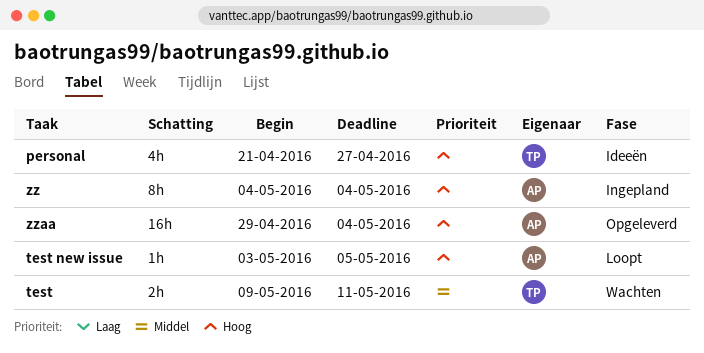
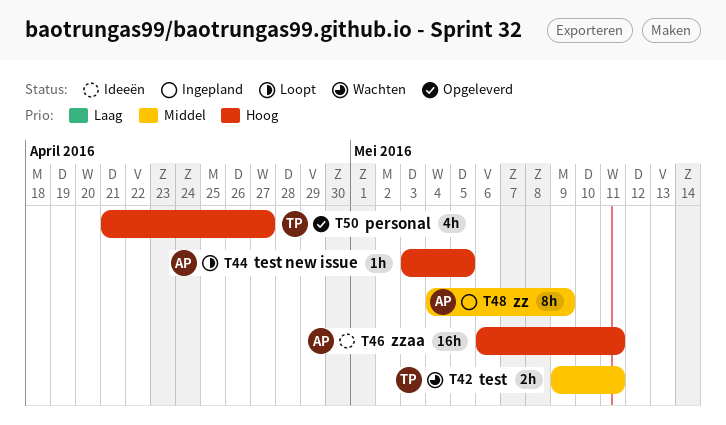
personal, status: Ideeën -> Opgeleverd
zz, priority: Hoog -> Middel
zz, due: May 4 -> May 9
zzaa, status: Opgeleverd -> Ideeën
zzaa, start: Apr 29 -> May 6
zzaa, due: May 4 -> May 11

